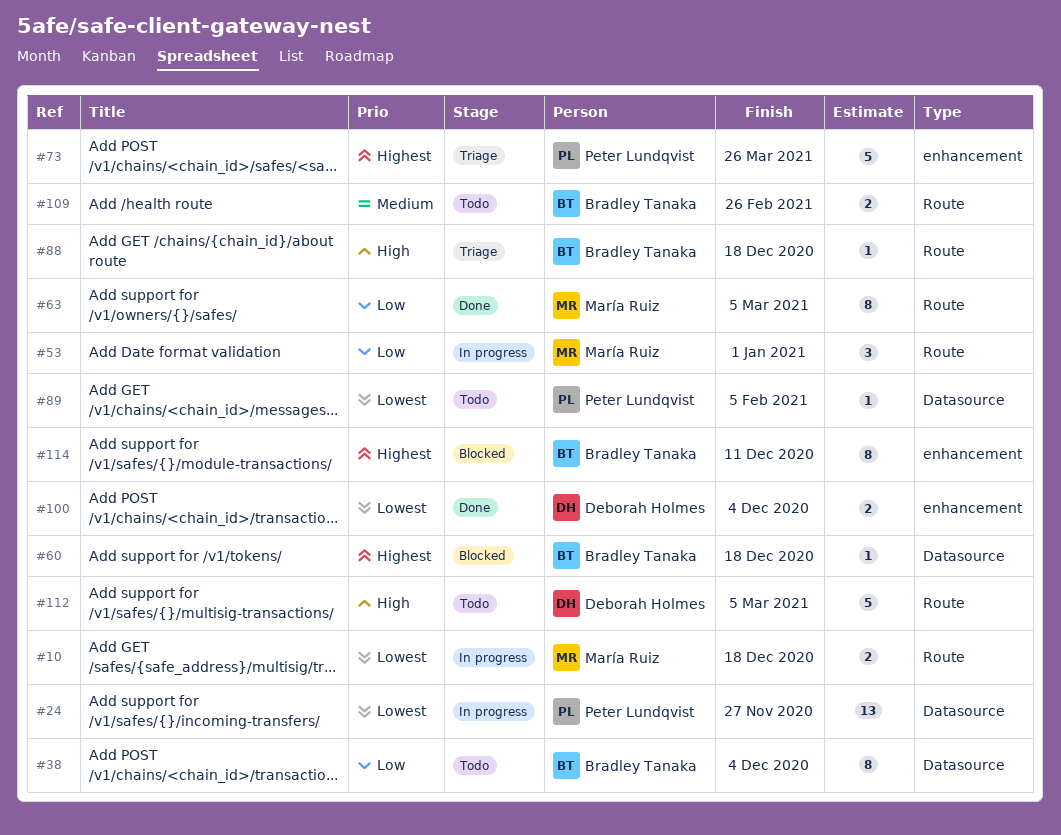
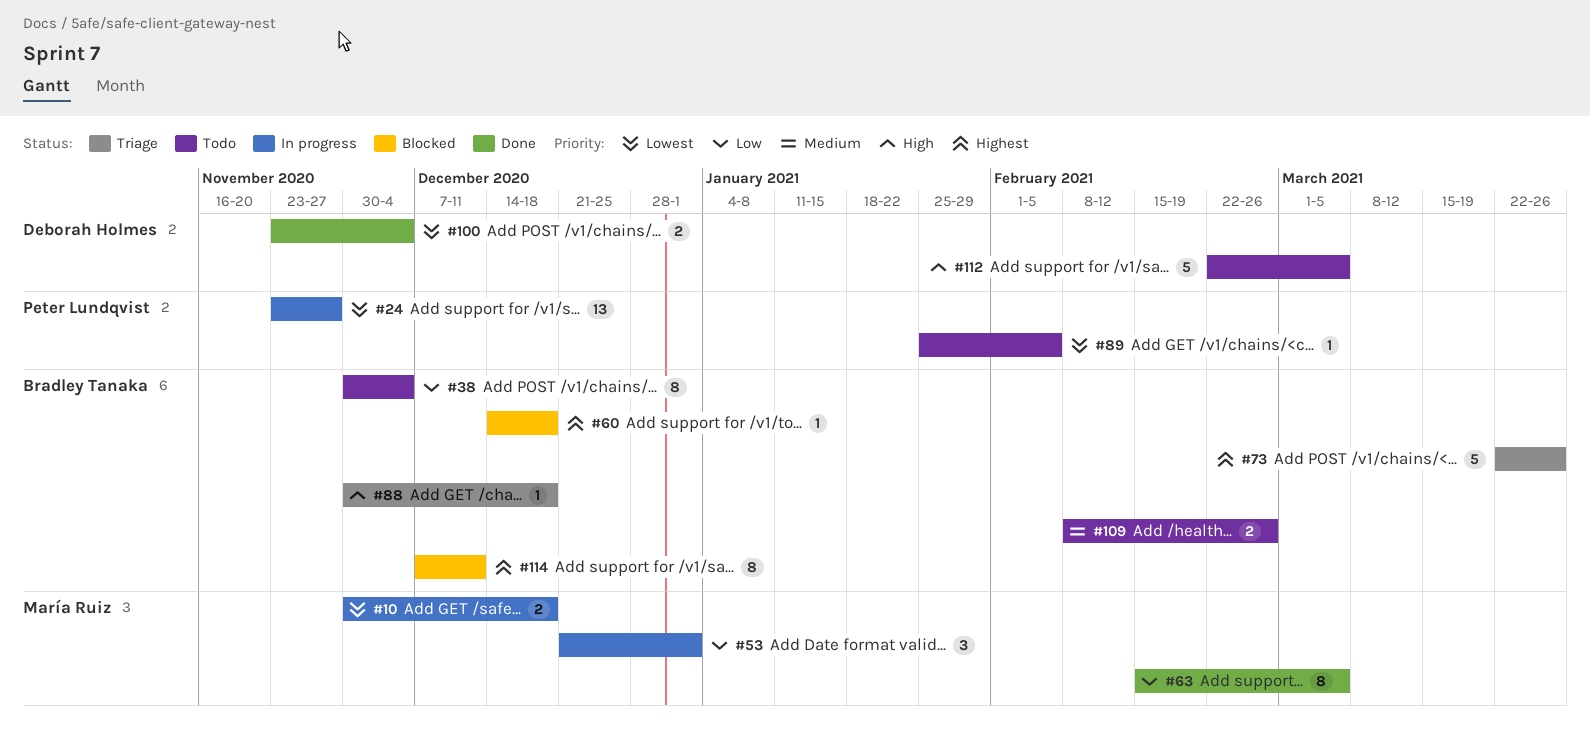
#73, owner: Peter Lundqvist -> Bradley Tanaka

